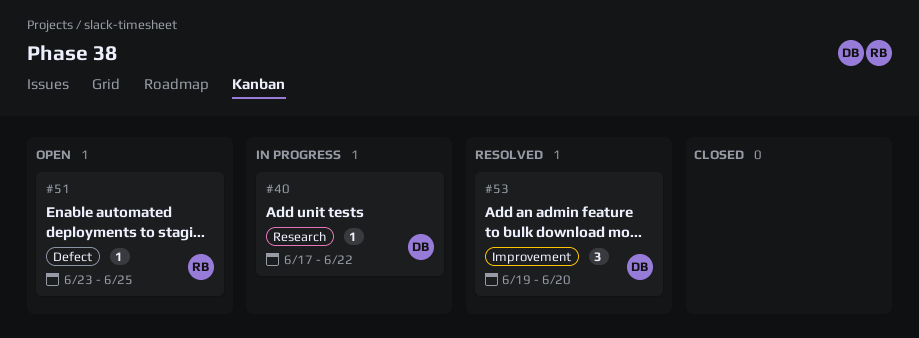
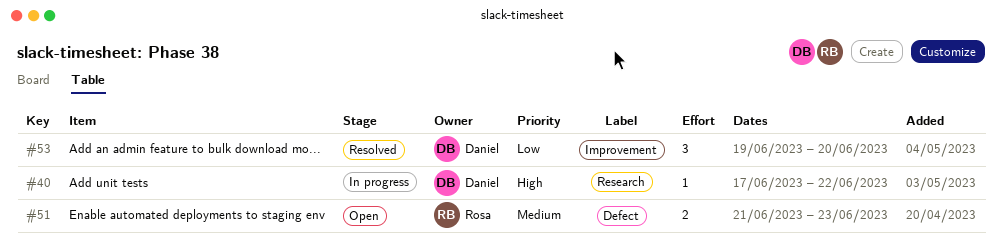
#51, estimate: 1 -> 2
#51, start: Jun 23 -> Jun 21
#51, due: Jun 25 -> Jun 23

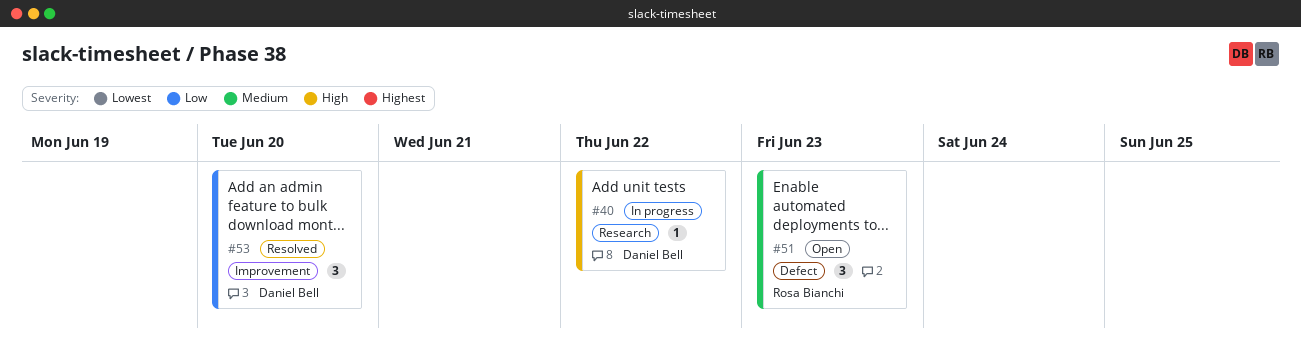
#51, estimate: 2 -> 3

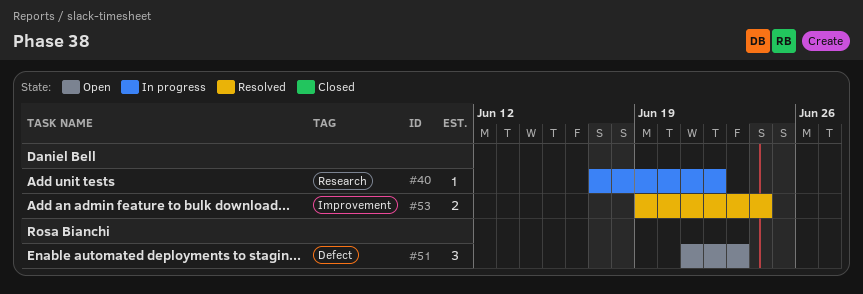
#53, estimate: 3 -> 2
#53, due: Jun 20 -> Jun 24

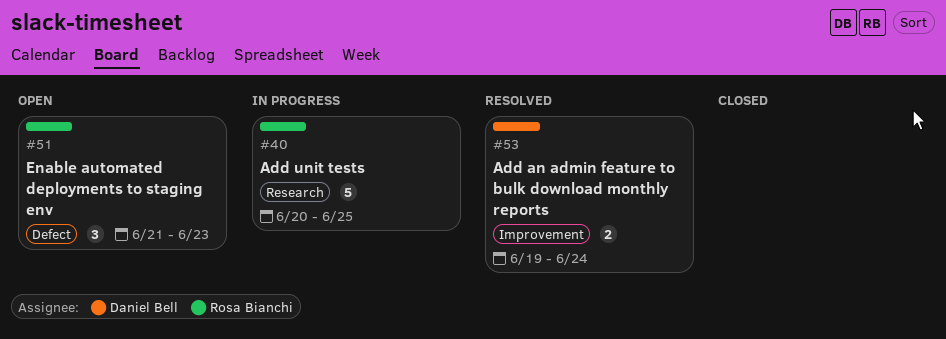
#40, owner: Daniel Bell -> Rosa Bianchi
#40, estimate: 1 -> 5
#40, start: Jun 17 -> Jun 20
#40, due: Jun 22 -> Jun 25

